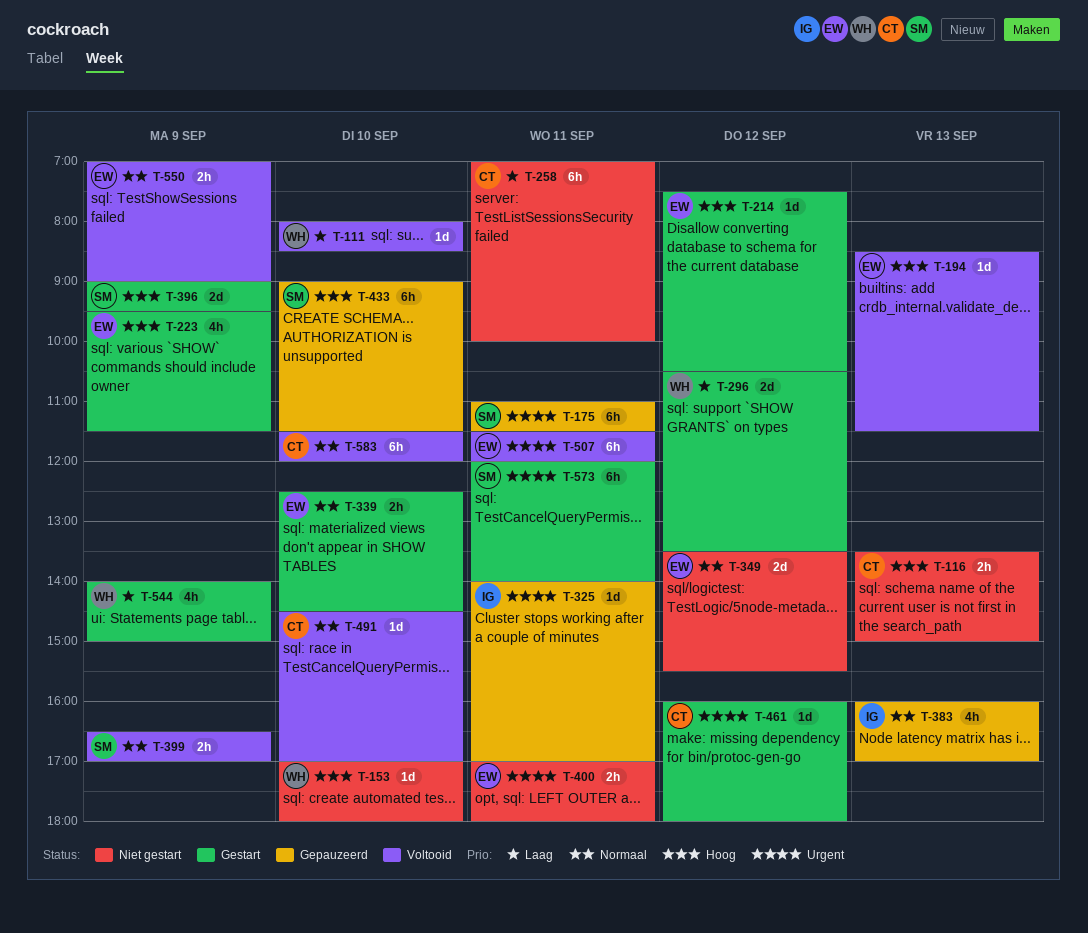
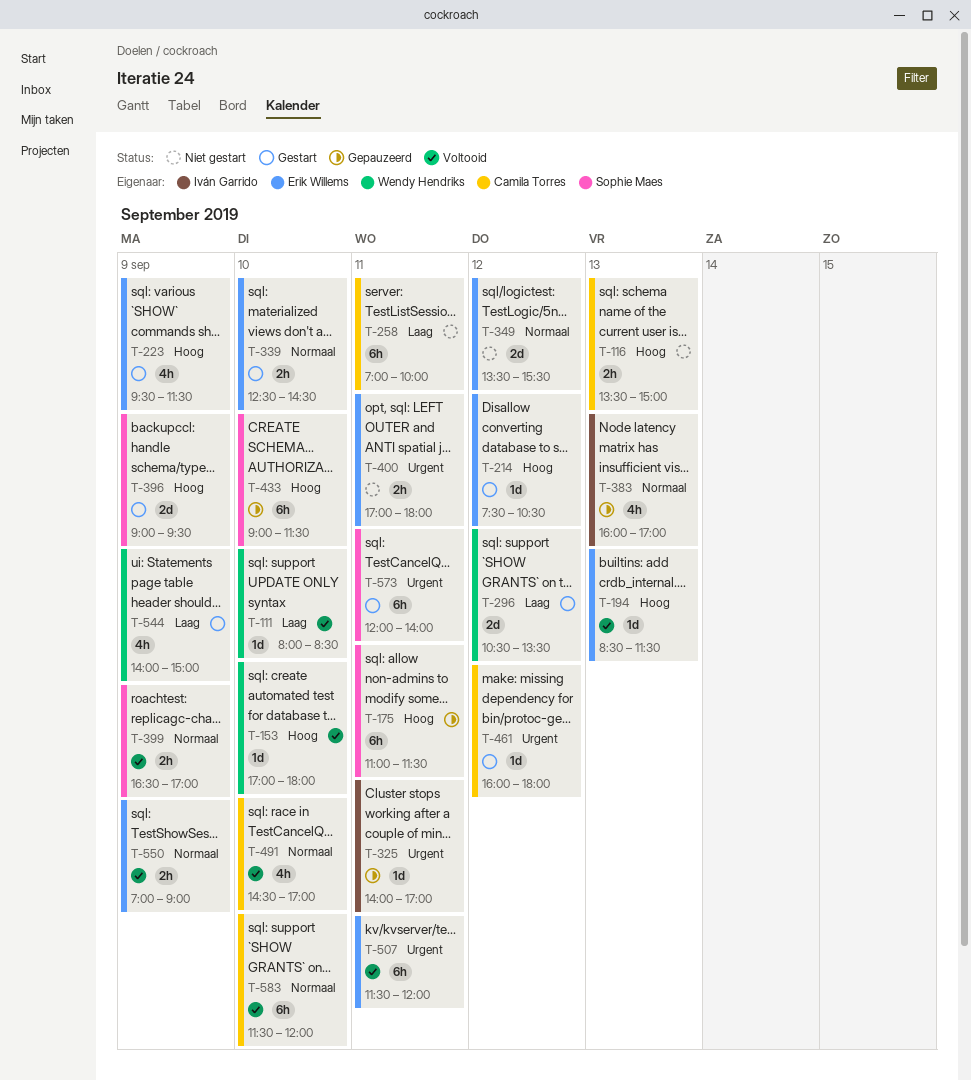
T-153, status: Niet gestart -> Voltooid
T-175, priority: Urgent -> Hoog
T-491, estimate: 1d -> 4h

